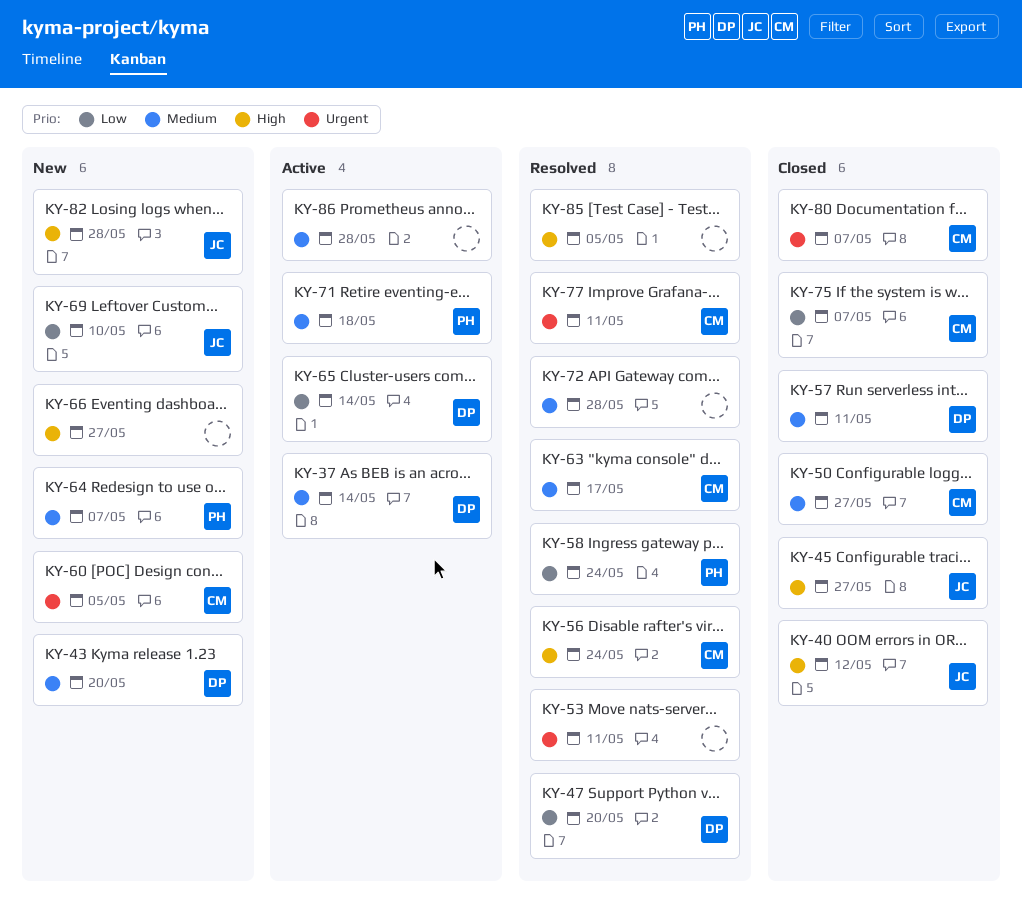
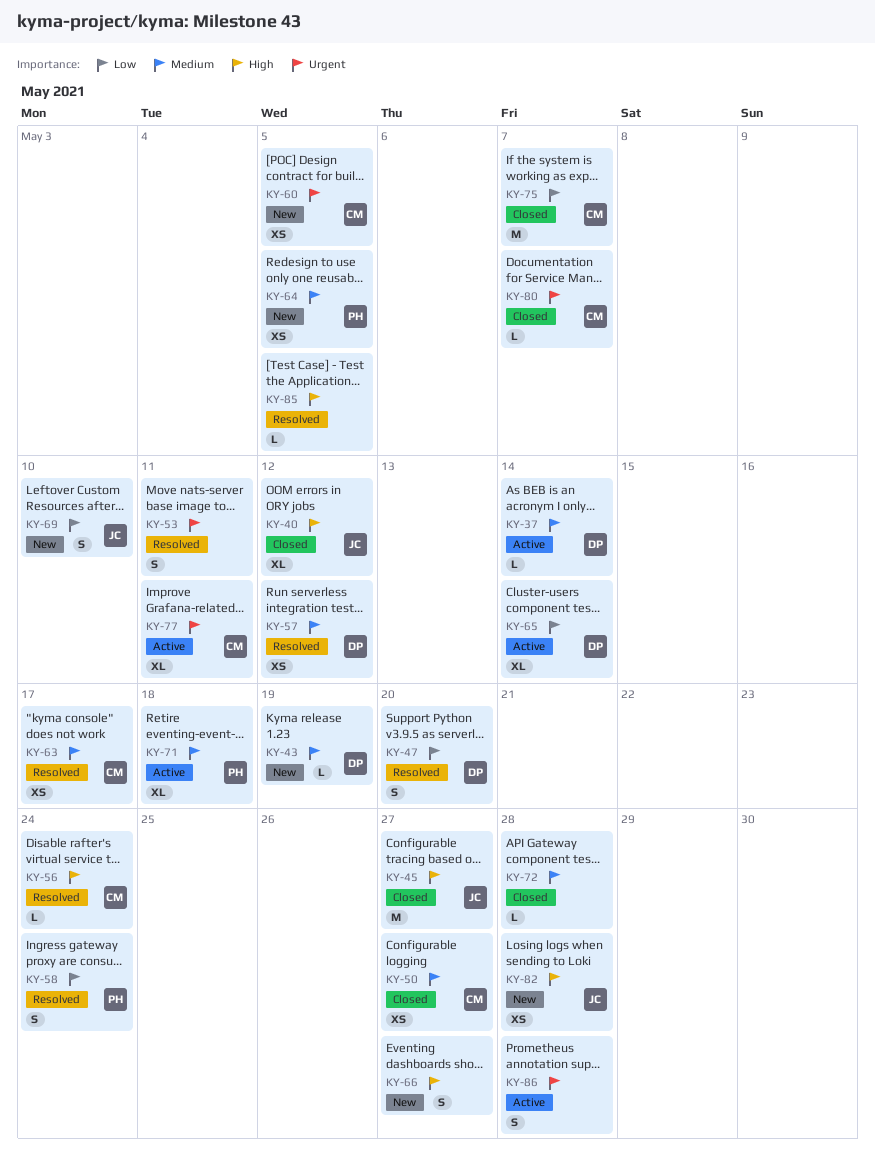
KY-43, due: May 20 -> May 19
KY-57, status: Closed -> Resolved
KY-57, due: May 11 -> May 12
KY-64, due: May 7 -> May 5
KY-72, status: Resolved -> Closed
KY-77, status: Resolved -> Active
KY-86, priority: Medium -> Urgent

